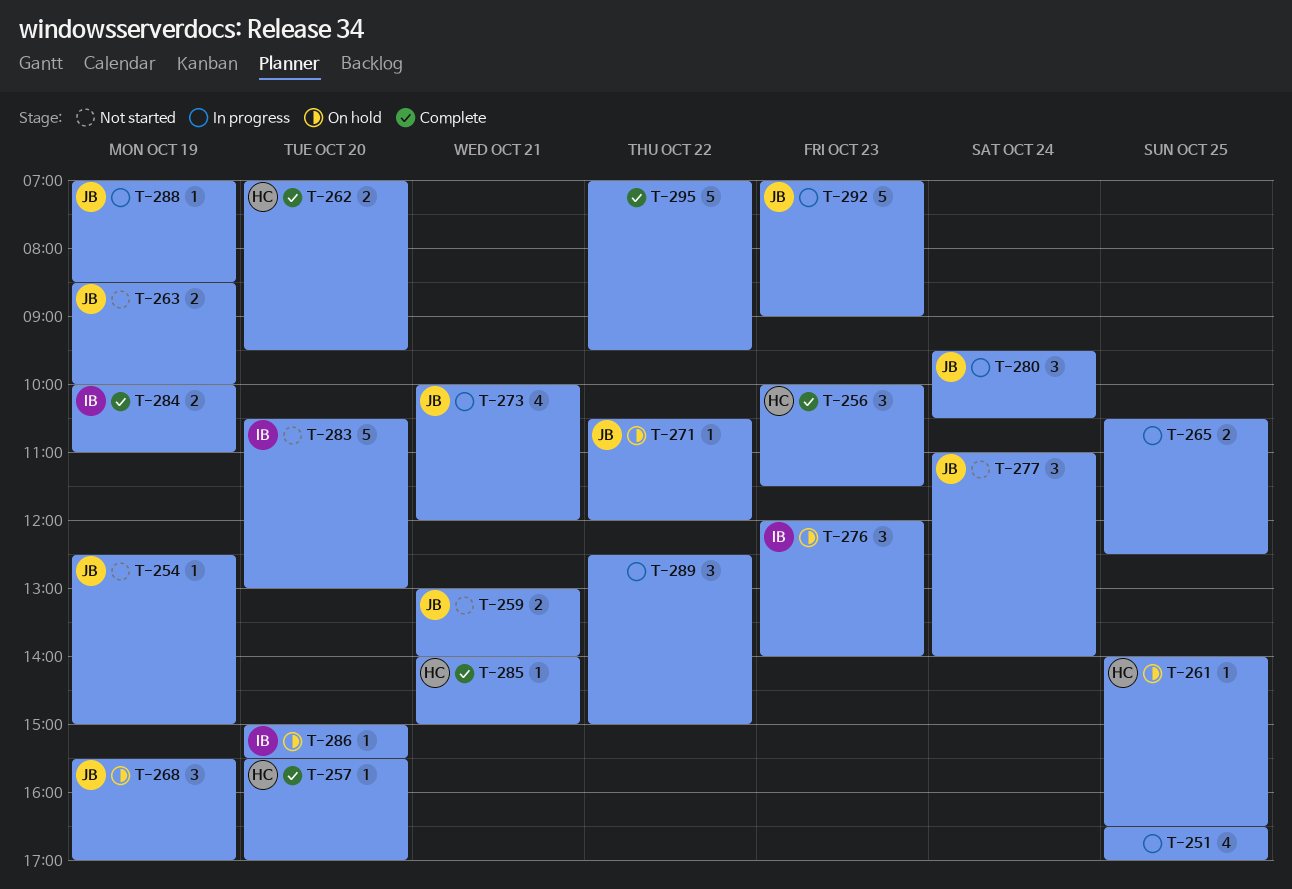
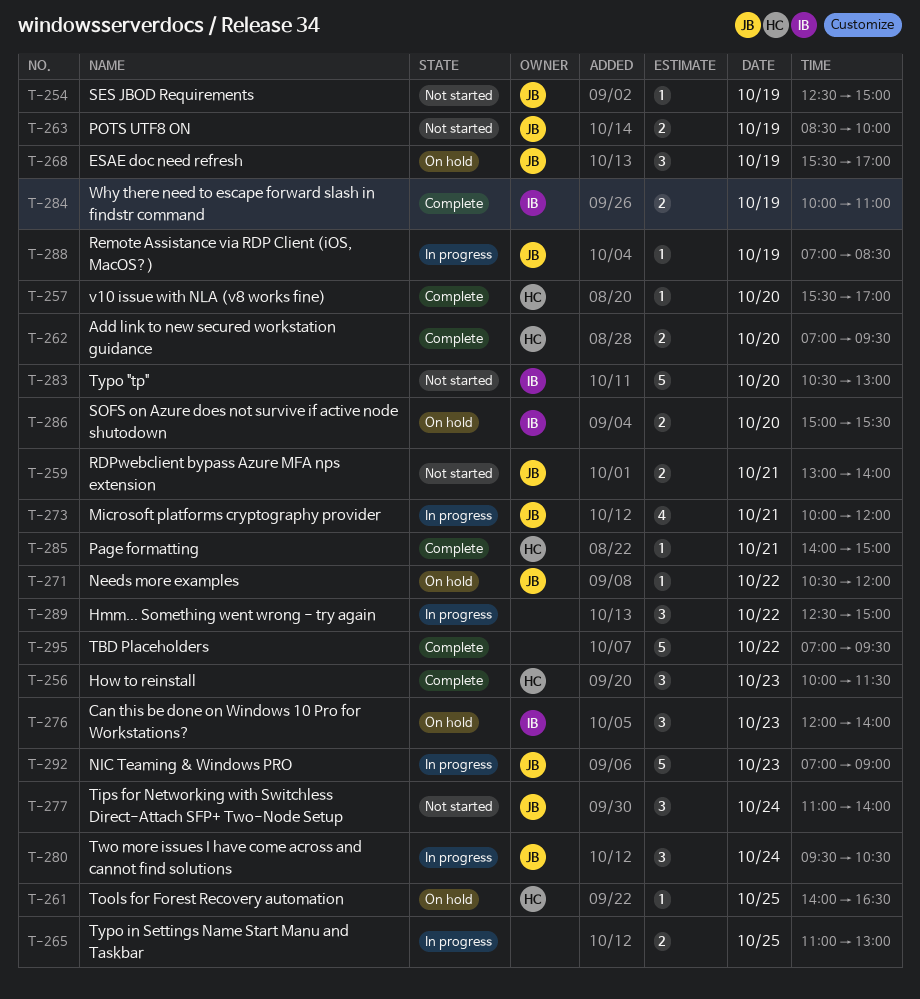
T-251: present -> none
T-265, begins: 10:30 -> 11:00
T-265, ends: 12:30 -> 13:00
T-286, estimate: 1 -> 2

